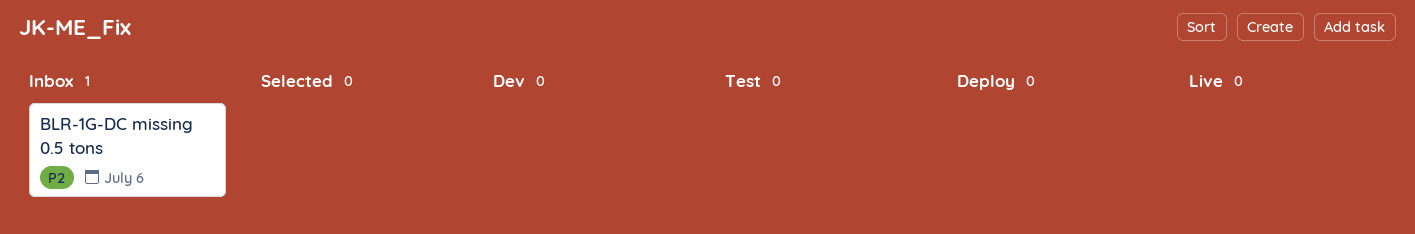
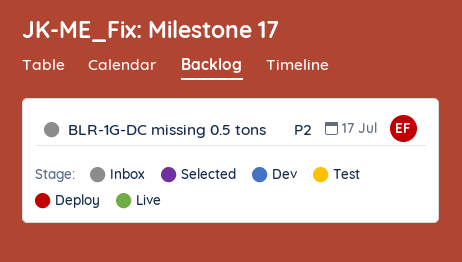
BLR-1G-DC missing 0.5 tons, due: Jul 6 -> Jul 17

